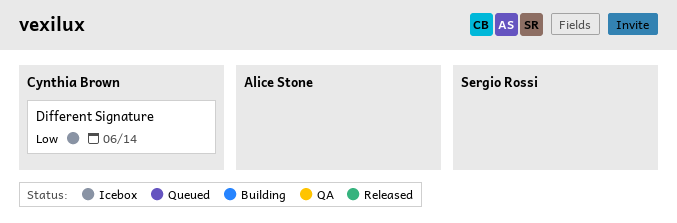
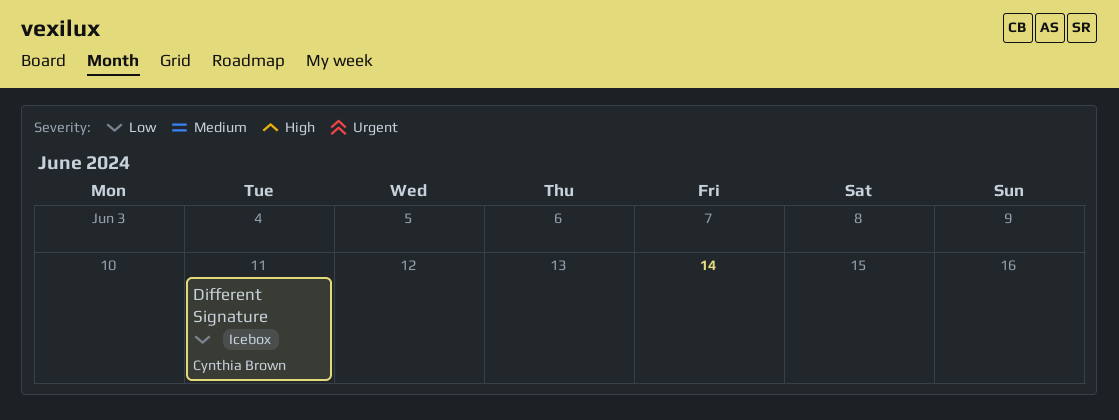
Different Signature, due: Jun 14 -> Jun 11

